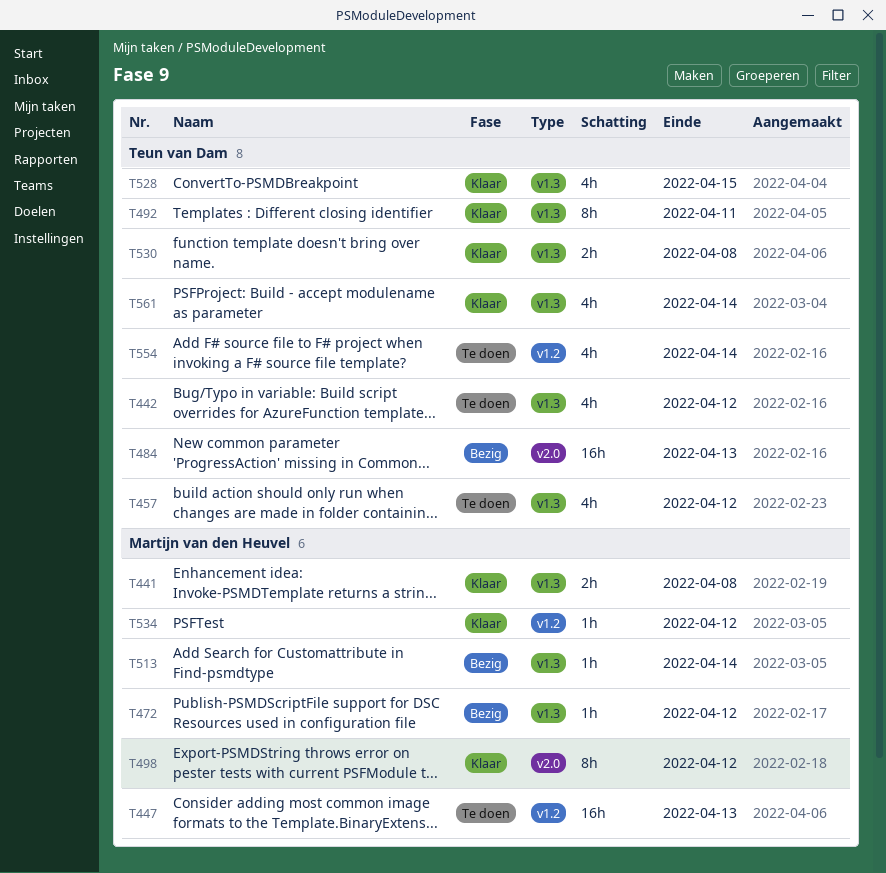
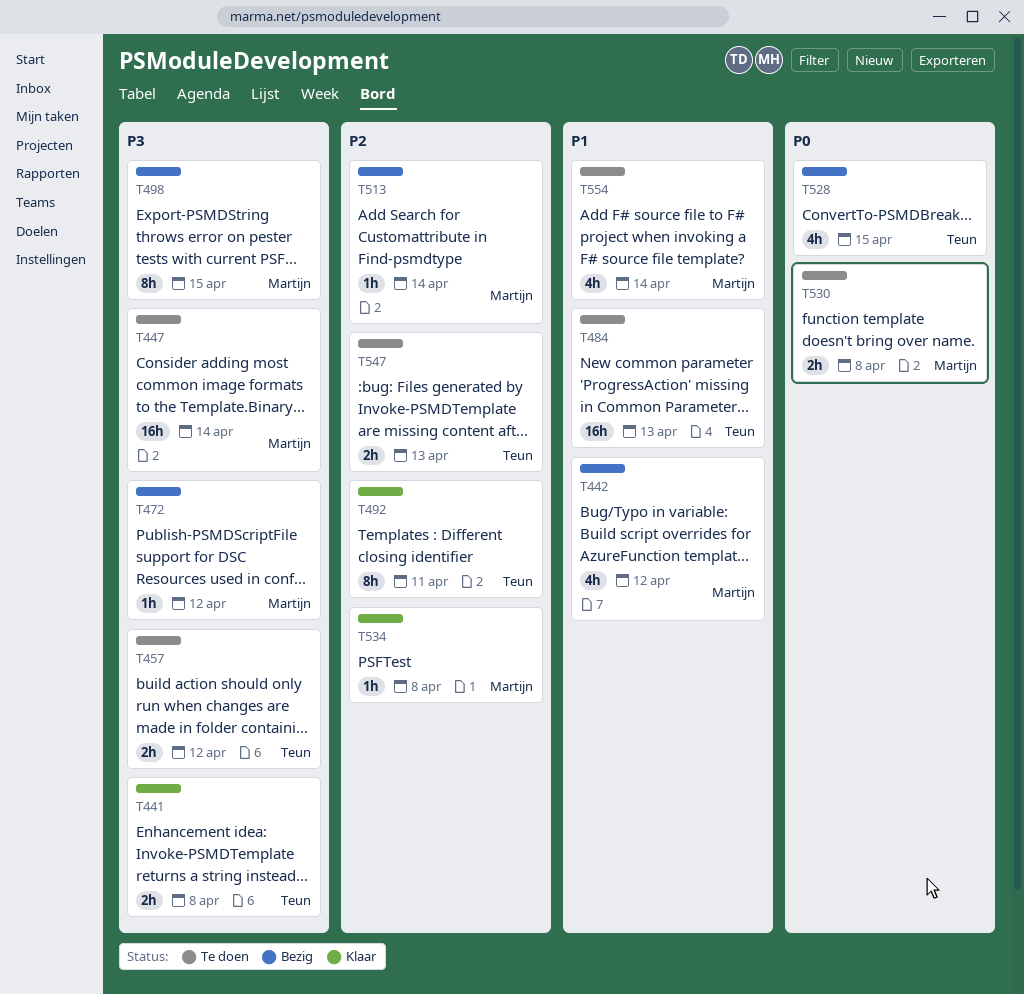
T441, owner: Martijn van den Heuvel -> Teun van Dam
T442, status: Te doen -> Bezig
T442, owner: Teun van Dam -> Martijn van den Heuvel
T447, due: Apr 13 -> Apr 14
T457, estimate: 4h -> 2h
T484, status: Bezig -> Te doen
T498, status: Klaar -> Bezig
T498, due: Apr 12 -> Apr 15
T528, status: Klaar -> Bezig
T530, status: Klaar -> Te doen
T530, owner: Teun van Dam -> Martijn van den Heuvel
T534, due: Apr 12 -> Apr 8
T547: none -> present
T554, owner: Teun van Dam -> Martijn van den Heuvel
T561: present -> none

